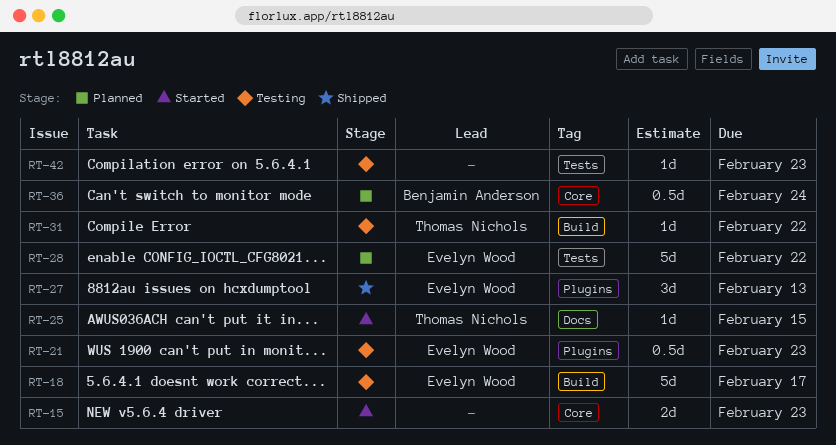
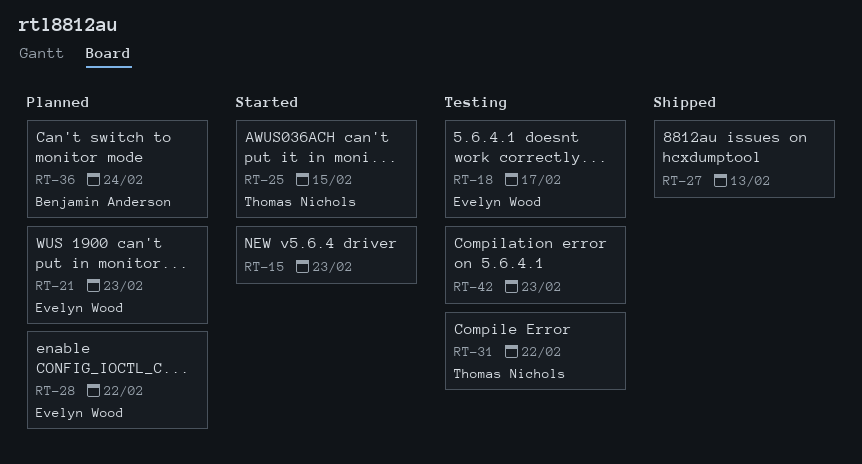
RT-21, status: Testing -> Planned
RT-27, owner: Evelyn Wood -> none

